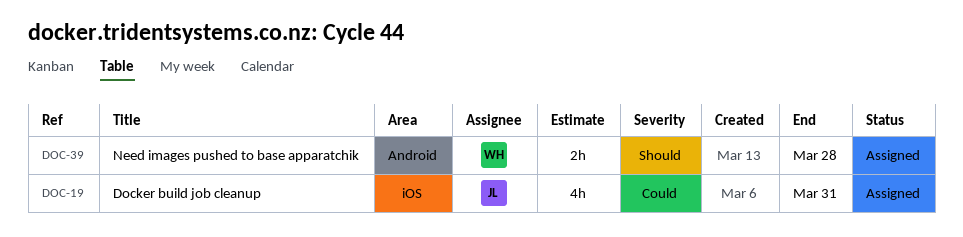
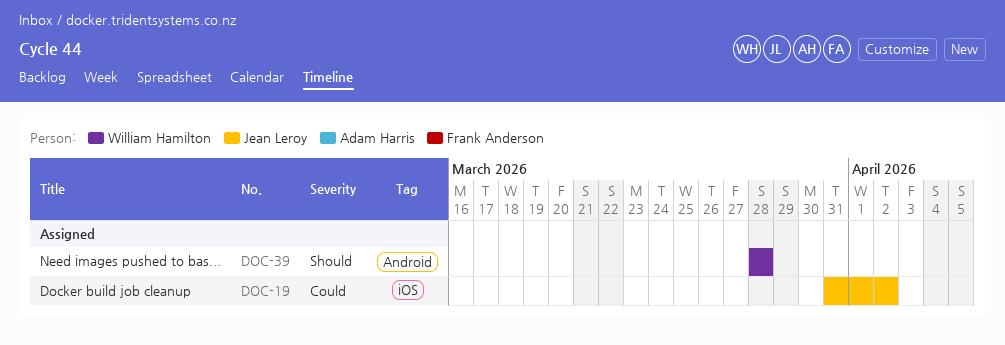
DOC-19, due: Mar 31 -> Apr 2

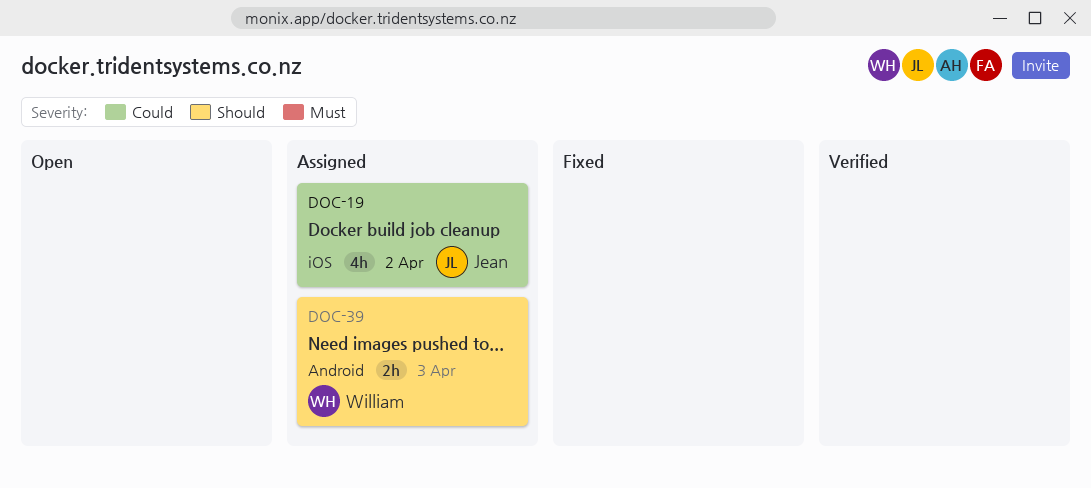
DOC-39, due: Mar 28 -> Apr 3

